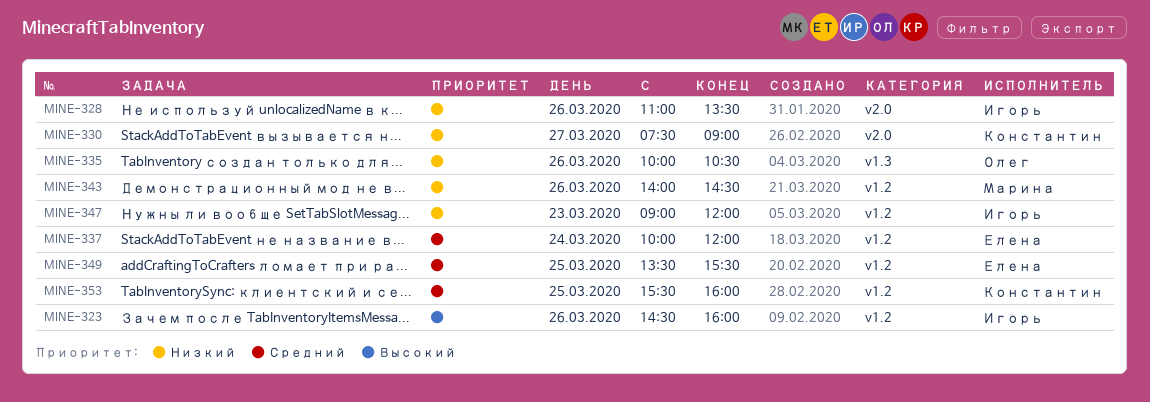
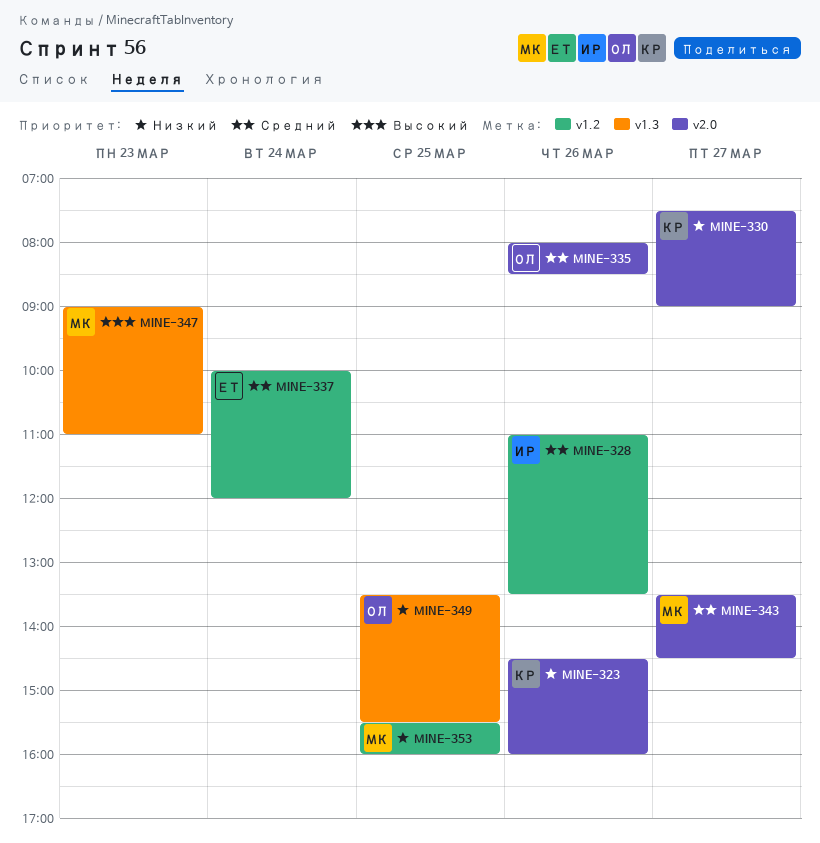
MINE-323, owner: Игорь -> Константин
MINE-323, priority: Высокий -> Низкий
MINE-323, label: v1.2 -> v2.0
MINE-328, priority: Низкий -> Средний
MINE-328, label: v2.0 -> v1.2
MINE-335, priority: Низкий -> Средний
MINE-335, label: v1.3 -> v2.0
MINE-335, begins: 10:00 -> 08:00
MINE-335, ends: 10:30 -> 08:30
MINE-343, priority: Низкий -> Средний
MINE-343, label: v1.2 -> v2.0
MINE-343, day: Mar 26 -> Mar 27
MINE-343, begins: 14:00 -> 13:30
MINE-347, owner: Игорь -> Марина
MINE-347, priority: Низкий -> Высокий
MINE-347, label: v1.2 -> v1.3
MINE-347, ends: 12:00 -> 11:00
MINE-349, owner: Елена -> Олег
MINE-349, priority: Средний -> Низкий
MINE-349, label: v1.2 -> v1.3
MINE-353, owner: Константин -> Марина
MINE-353, priority: Средний -> Низкий

